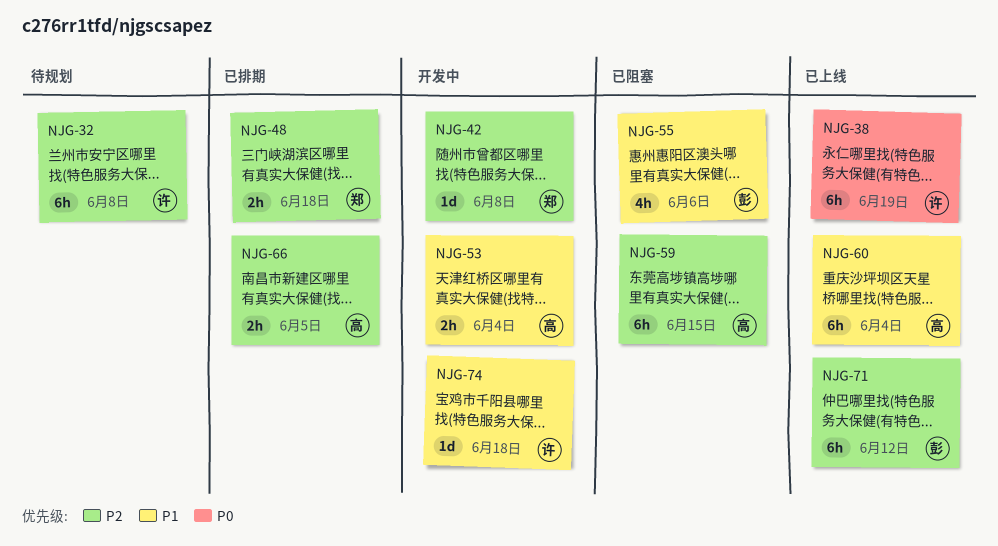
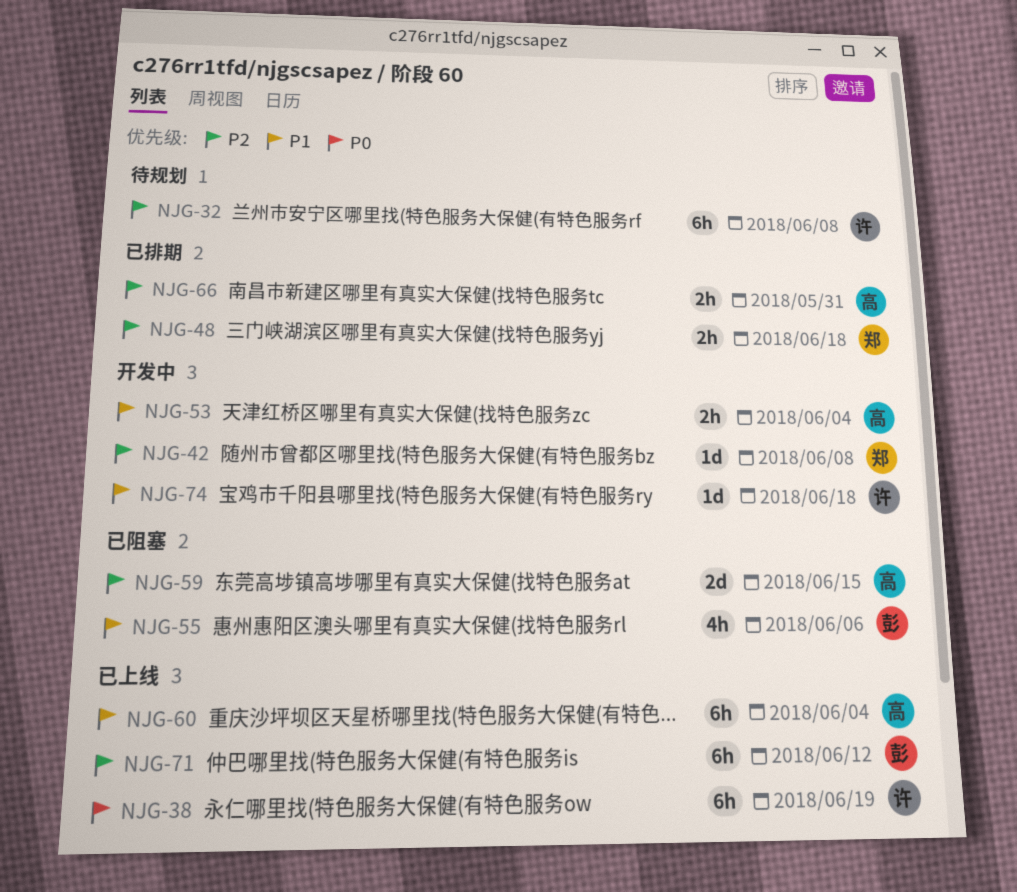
NJG-59, estimate: 6h -> 2d
NJG-66, due: Jun 5 -> May 31

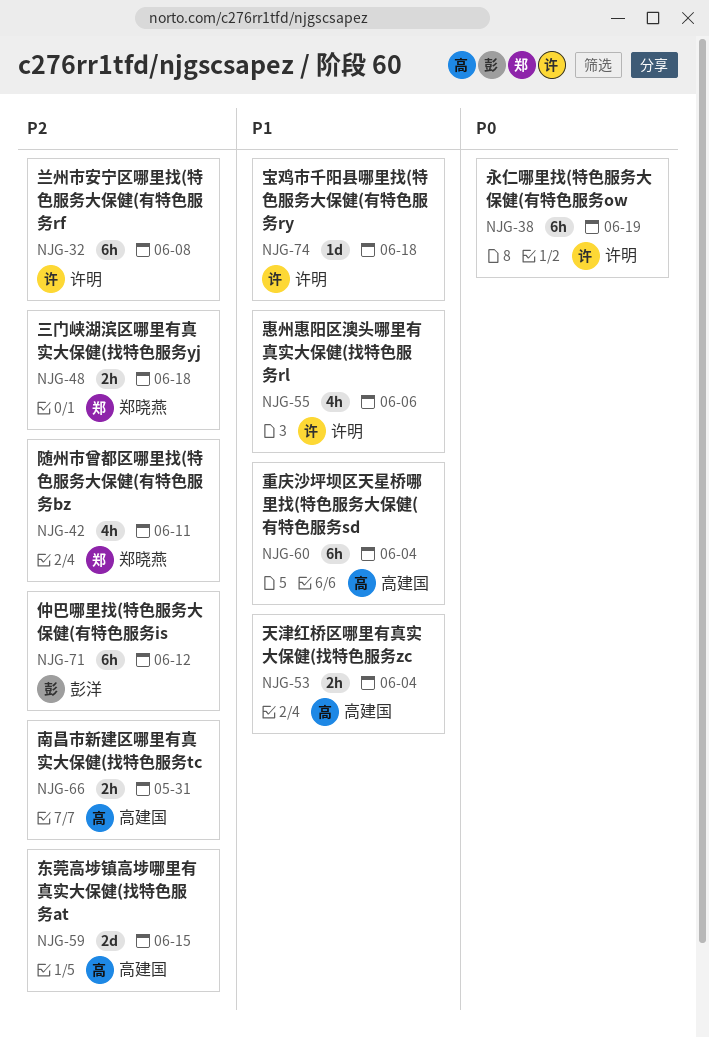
NJG-42, estimate: 1d -> 4h
NJG-42, due: Jun 8 -> Jun 11
NJG-55, owner: 彭洋 -> 许明

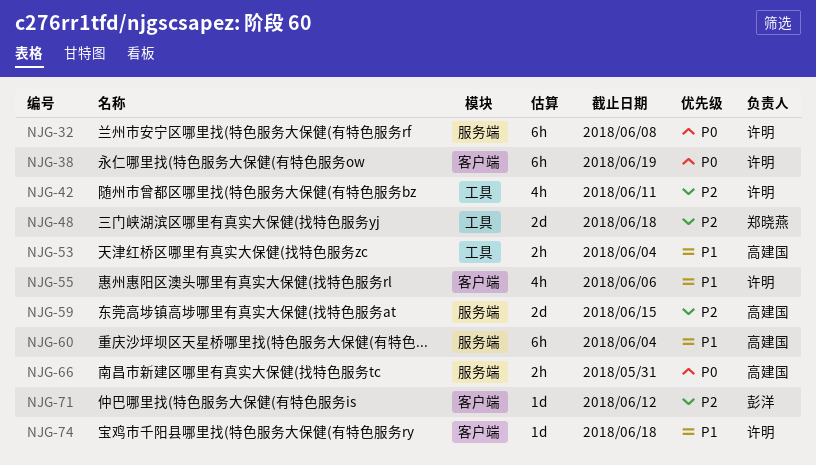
NJG-32, priority: P2 -> P0
NJG-42, owner: 郑晓燕 -> 许明
NJG-48, estimate: 2h -> 2d
NJG-66, priority: P2 -> P0
NJG-71, estimate: 6h -> 1d

